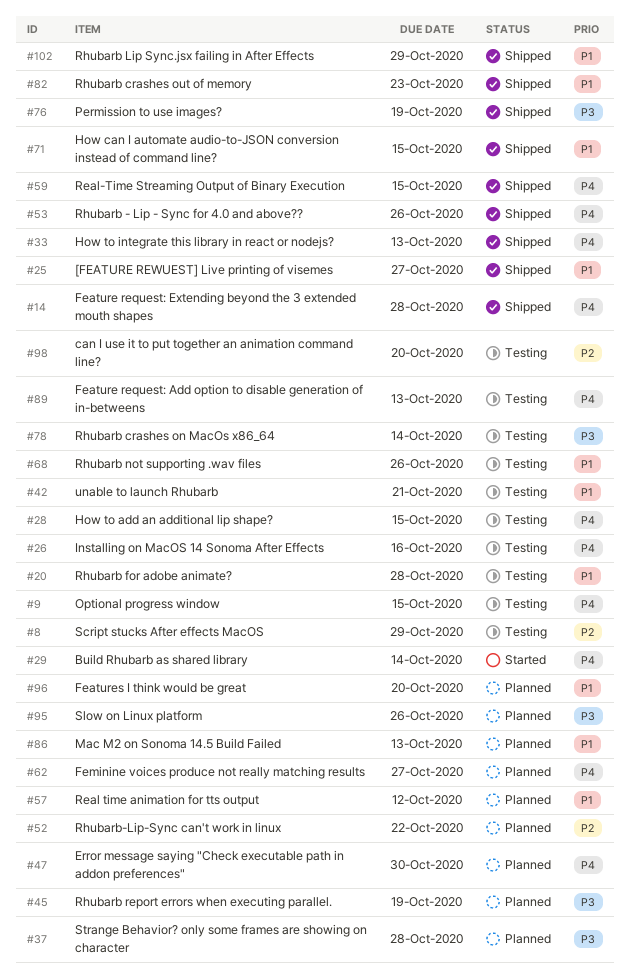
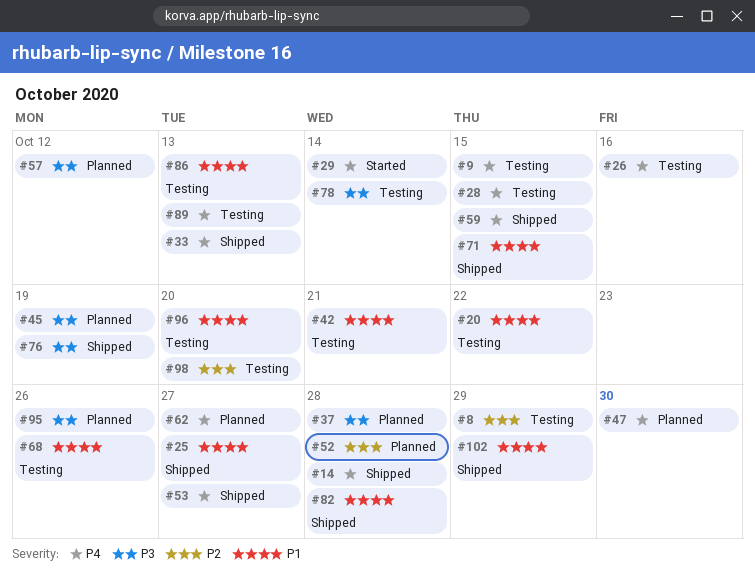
#20, due: Oct 28 -> Oct 22
#52, due: Oct 22 -> Oct 28
#53, due: Oct 26 -> Oct 27
#57, priority: P1 -> P3
#82, due: Oct 23 -> Oct 28
#86, status: Planned -> Testing
#96, status: Planned -> Testing

